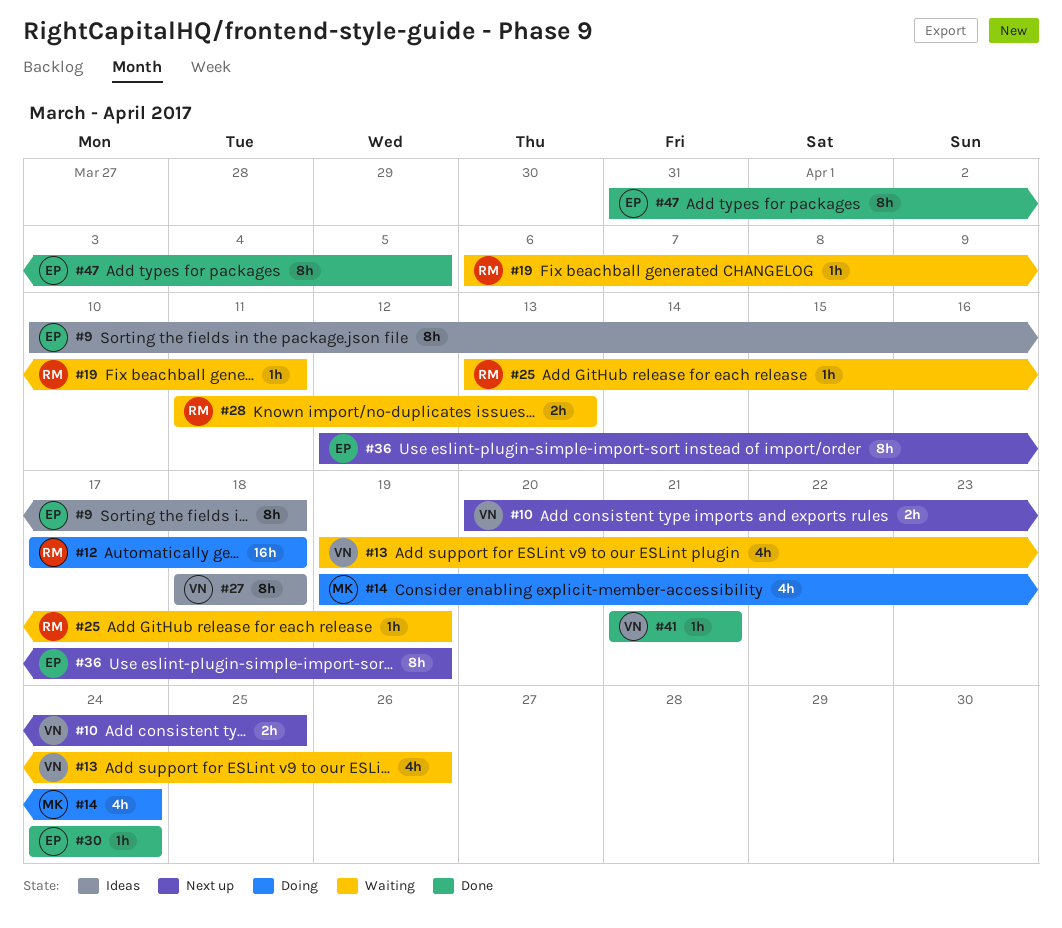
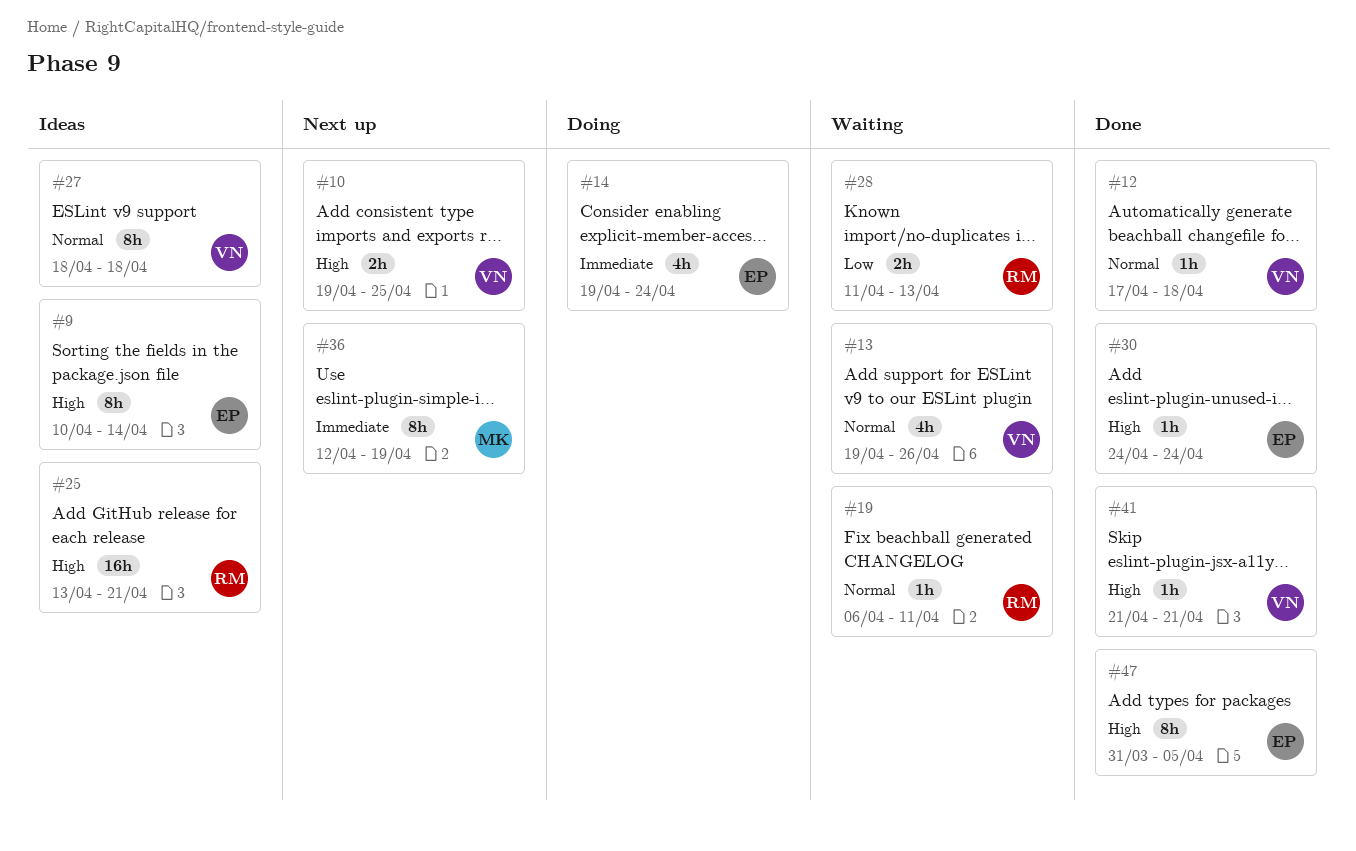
#9, due: Apr 18 -> Apr 14
#10, start: Apr 20 -> Apr 19
#12, status: Doing -> Done
#12, owner: RM -> VN
#12, estimate: 16h -> 1h
#14, owner: MK -> EP
#25, status: Waiting -> Ideas
#25, estimate: 1h -> 16h
#25, due: Apr 19 -> Apr 21
#36, owner: EP -> MK

